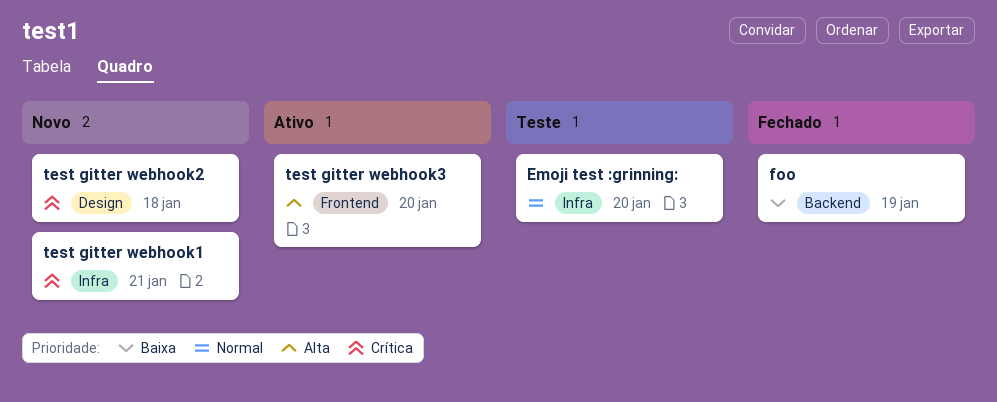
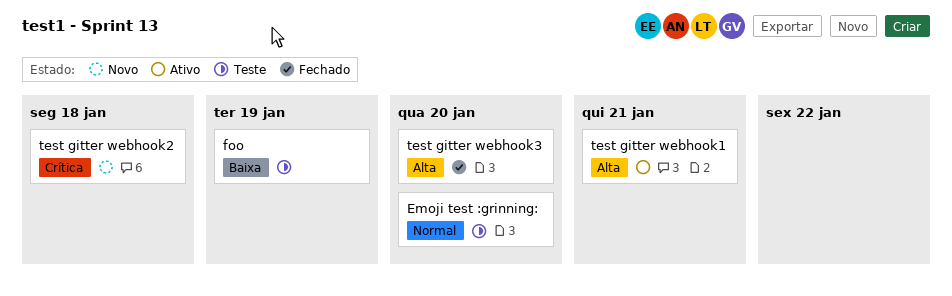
foo, status: Fechado -> Teste
test gitter webhook1, status: Novo -> Ativo
test gitter webhook1, priority: Crítica -> Alta
test gitter webhook3, status: Ativo -> Fechado

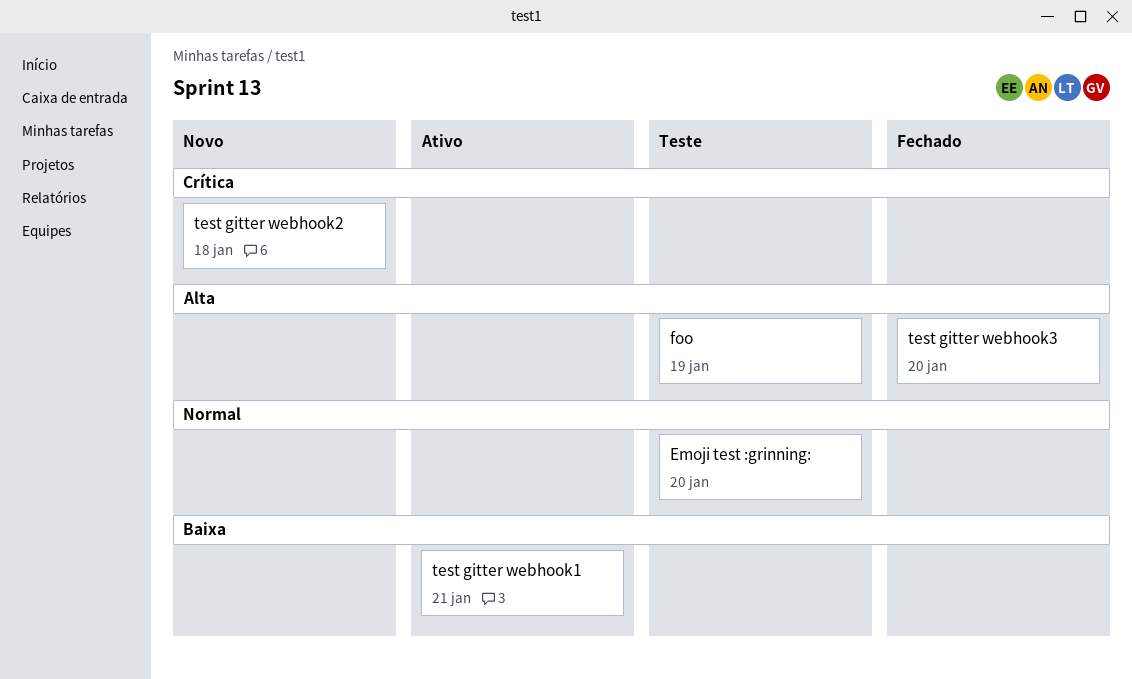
foo, priority: Baixa -> Alta
test gitter webhook1, priority: Alta -> Baixa

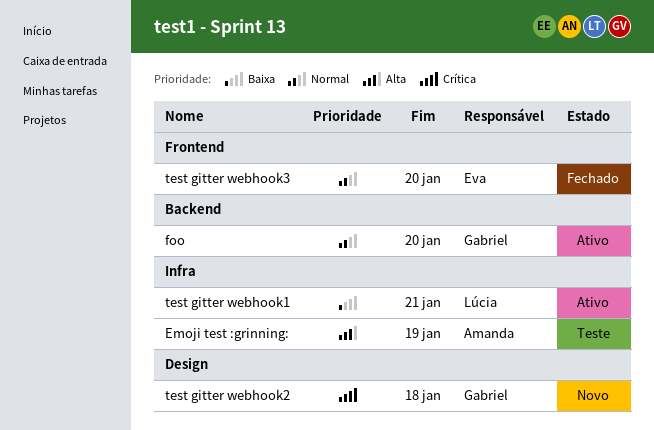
Emoji test :grinning:, priority: Normal -> Alta
Emoji test :grinning:, due: Jan 20 -> Jan 19
foo, status: Teste -> Ativo
foo, priority: Alta -> Normal
foo, due: Jan 19 -> Jan 20
test gitter webhook3, priority: Alta -> Normal

